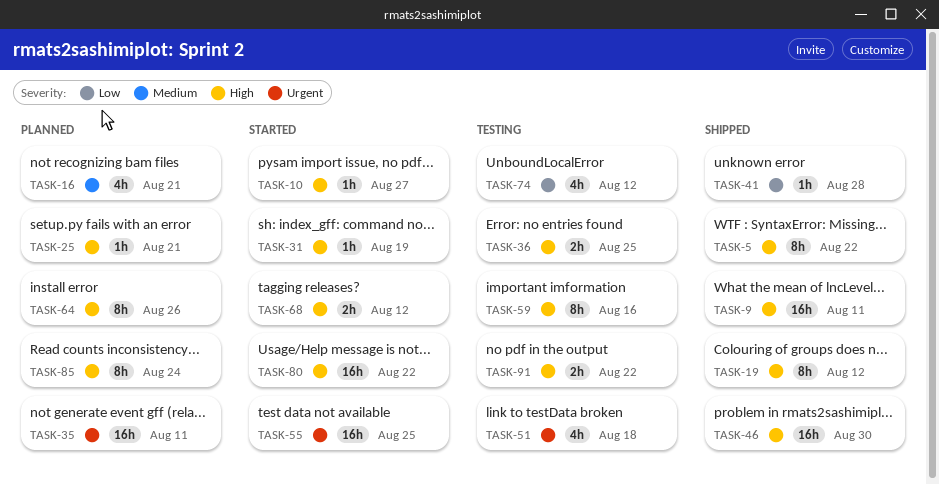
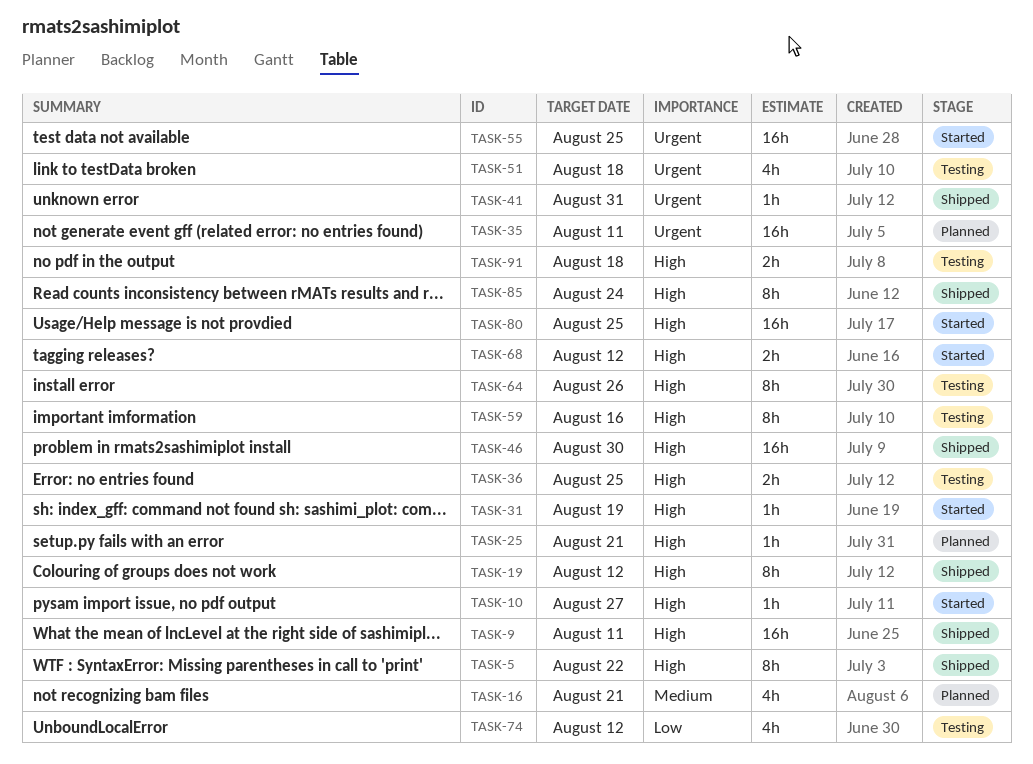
TASK-41, priority: Low -> Urgent
TASK-41, due: Aug 28 -> Aug 31
TASK-64, status: Planned -> Testing
TASK-80, due: Aug 22 -> Aug 25
TASK-85, status: Planned -> Shipped
TASK-91, due: Aug 22 -> Aug 18

